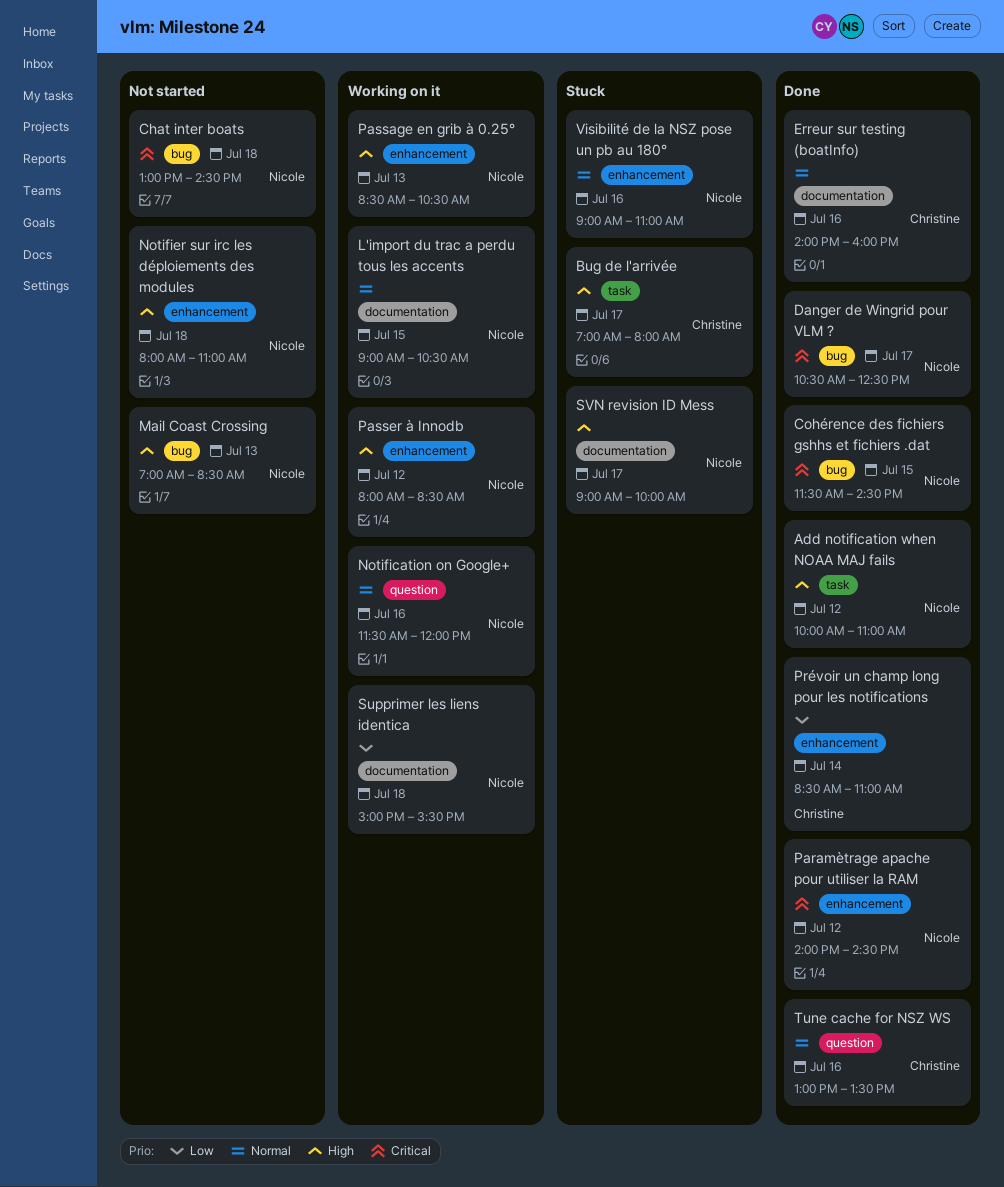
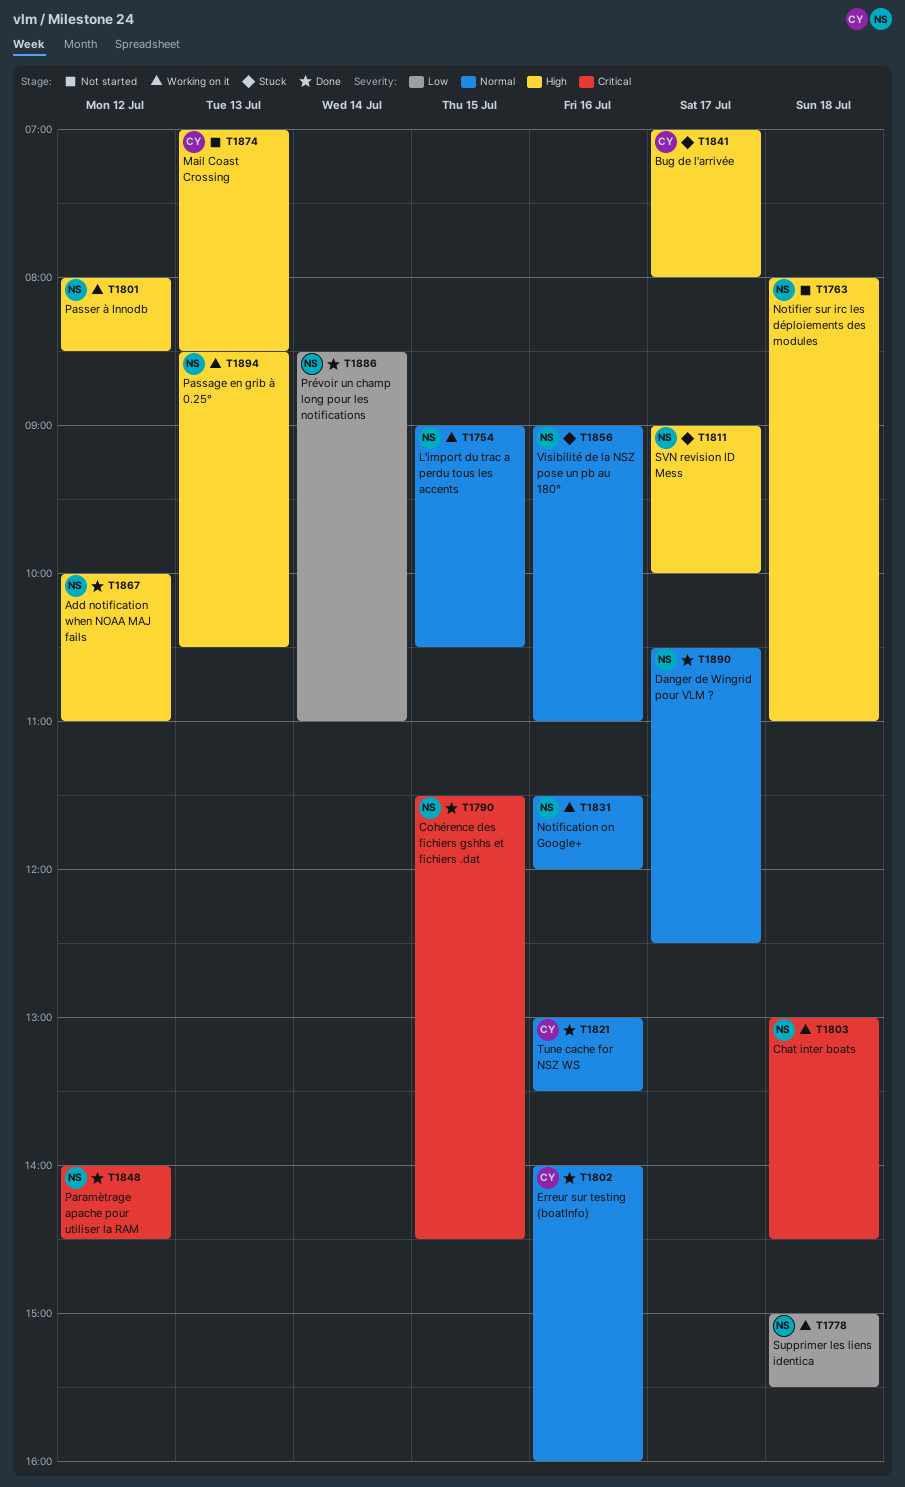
Chat inter boats, status: Not started -> Working on it
Danger de Wingrid pour VLM ?, priority: Critical -> Normal
Mail Coast Crossing, owner: Nicole -> Christine
Prévoir un champ long pour les notifications, owner: Christine -> Nicole

